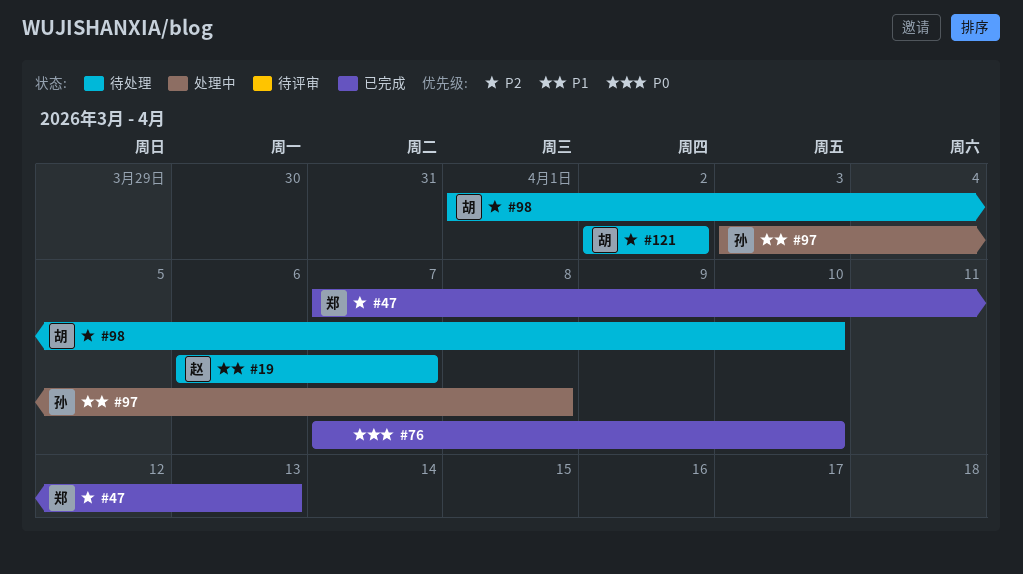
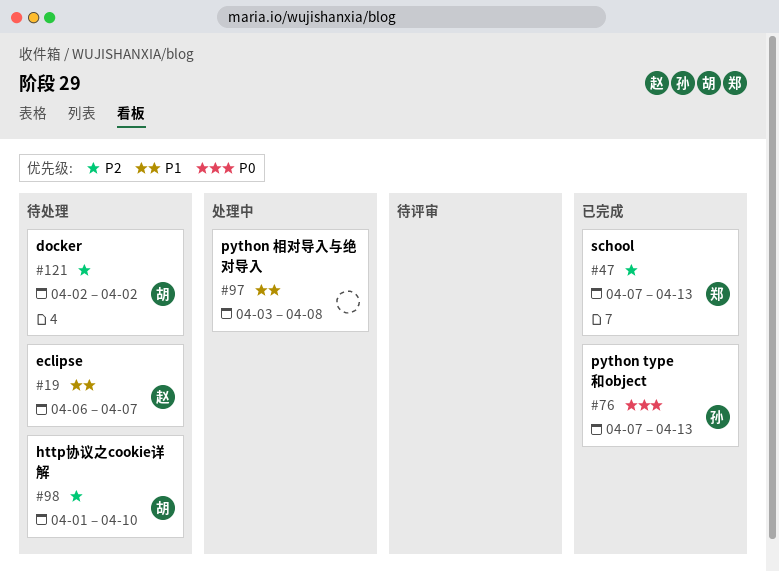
#76, owner: none -> 孙
#76, due: Apr 10 -> Apr 13
#97, owner: 孙 -> none

